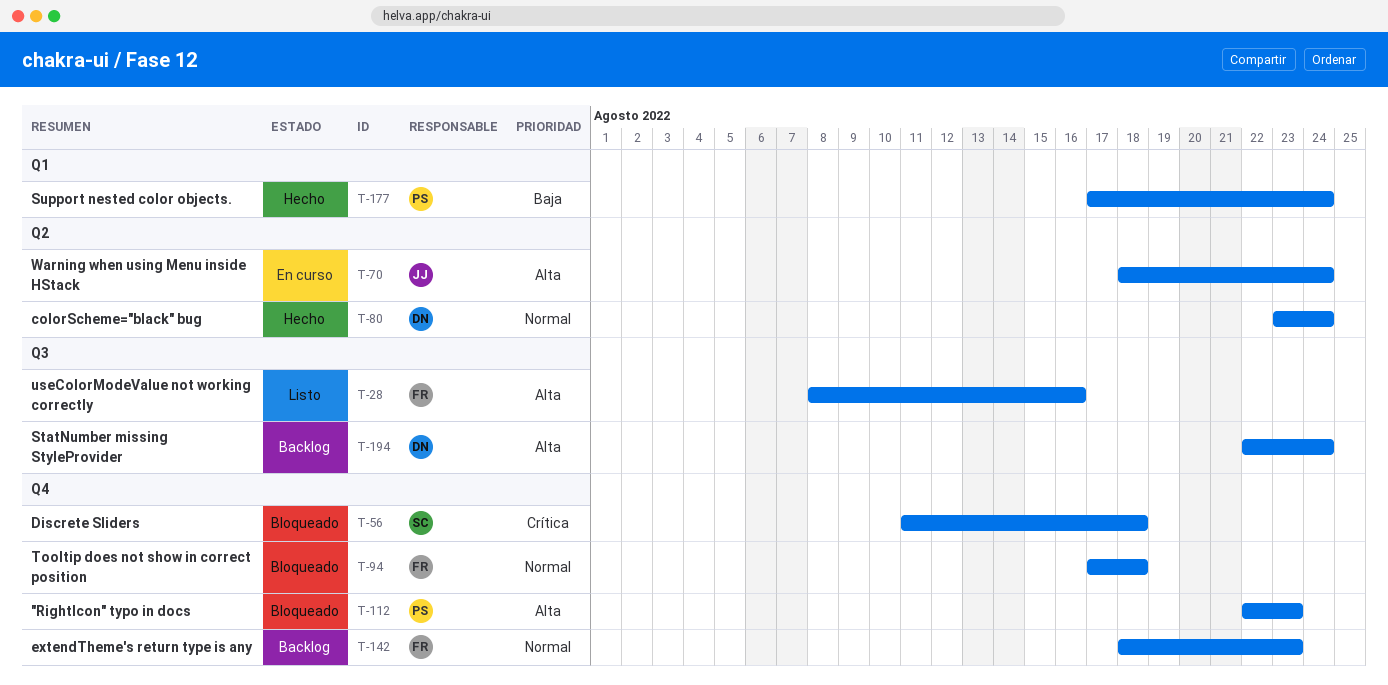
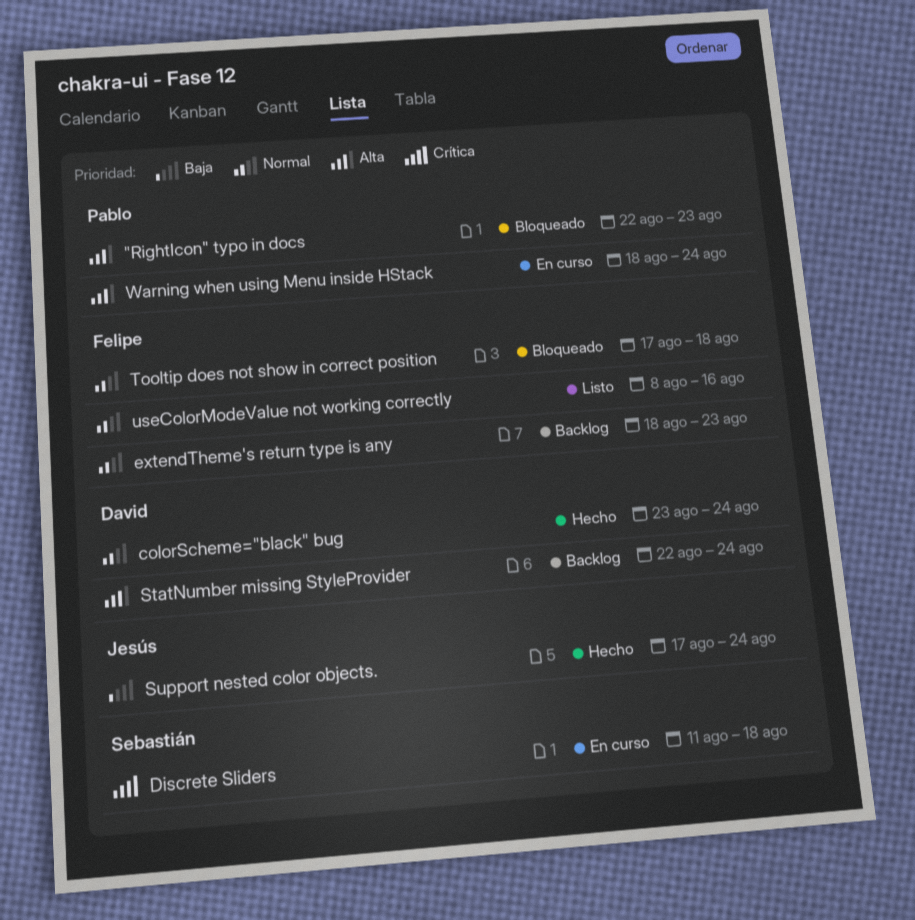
Discrete Sliders, status: Bloqueado -> En curso
Support nested color objects., owner: Pablo -> Jesús
useColorModeValue not working correctly, priority: Alta -> Normal
Warning when using Menu inside HStack, owner: Jesús -> Pablo

